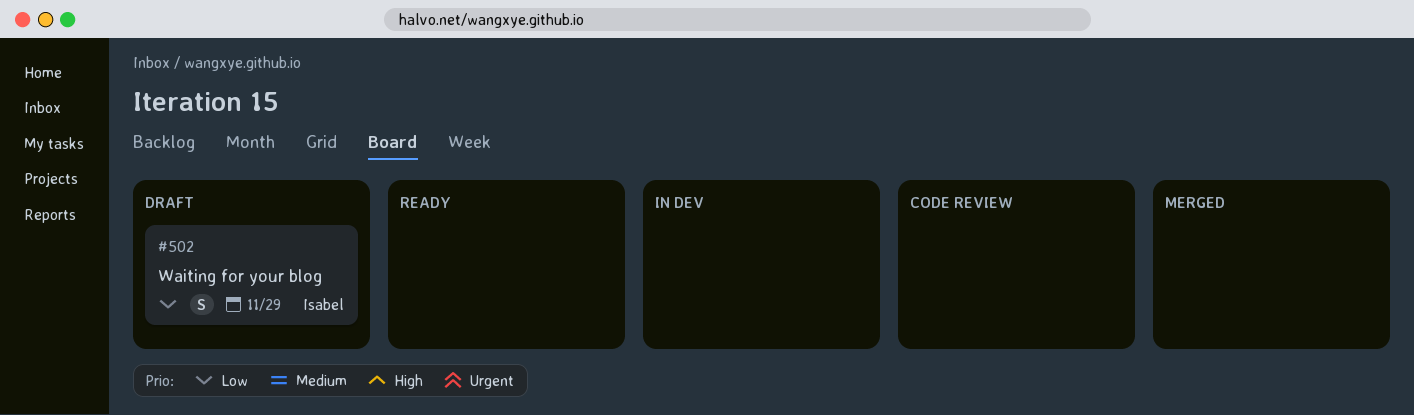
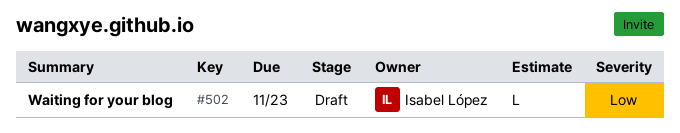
#502, estimate: S -> L
#502, due: Nov 29 -> Nov 23

